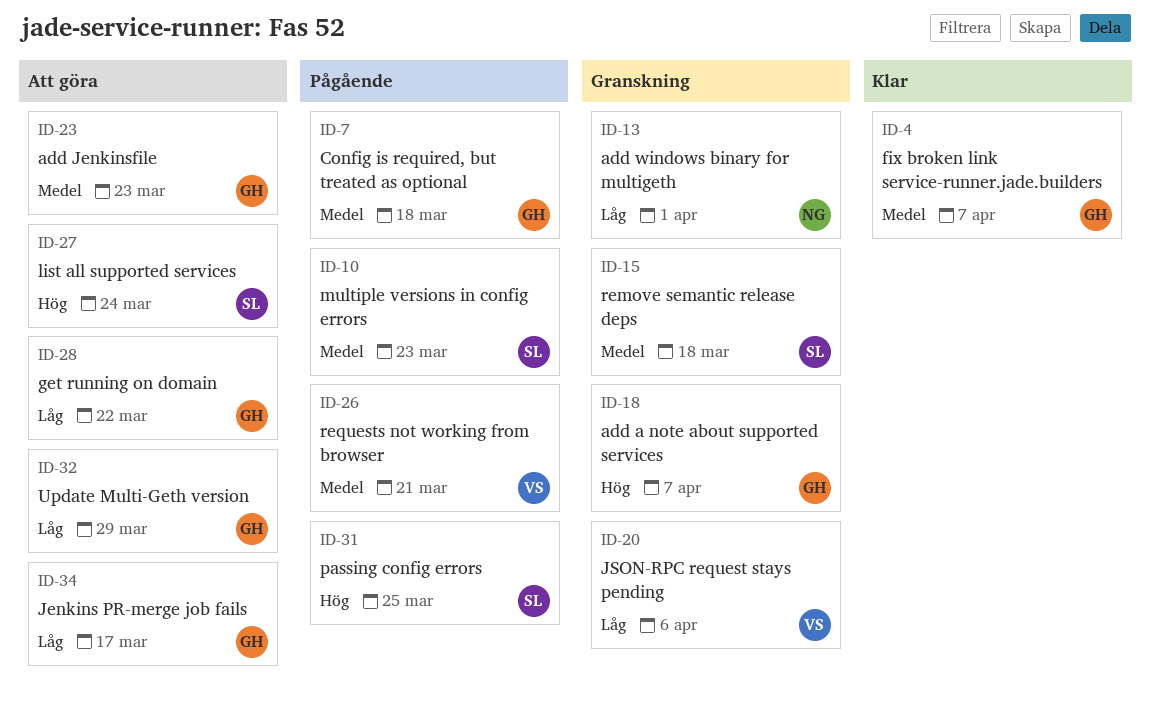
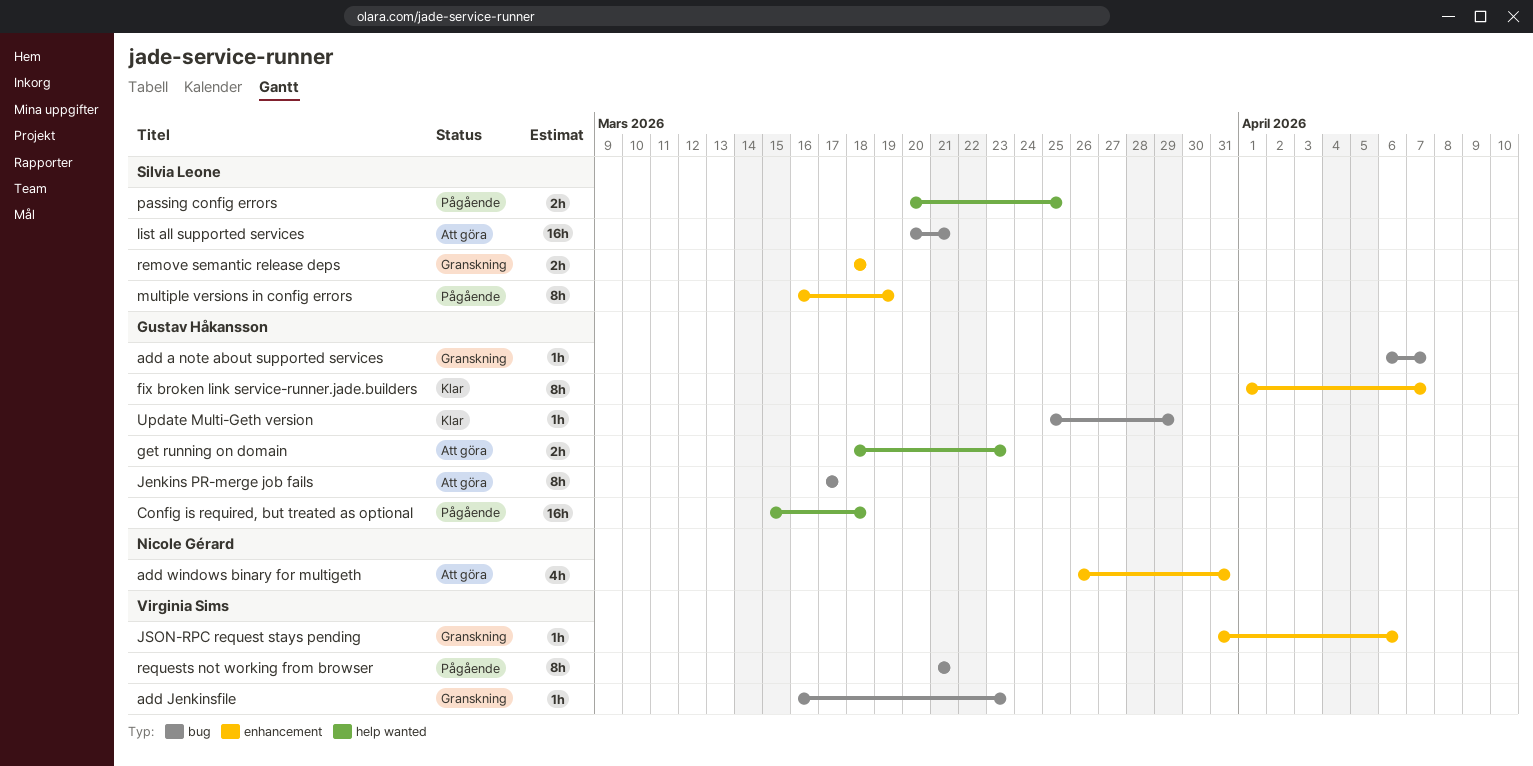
add Jenkinsfile, status: Att göra -> Granskning
add Jenkinsfile, owner: Gustav Håkansson -> Virginia Sims
add windows binary for multigeth, status: Granskning -> Att göra
add windows binary for multigeth, due: Apr 1 -> Mar 31
get running on domain, due: Mar 22 -> Mar 23
list all supported services, due: Mar 24 -> Mar 21
multiple versions in config errors, due: Mar 23 -> Mar 19
Update Multi-Geth version, status: Att göra -> Klar

